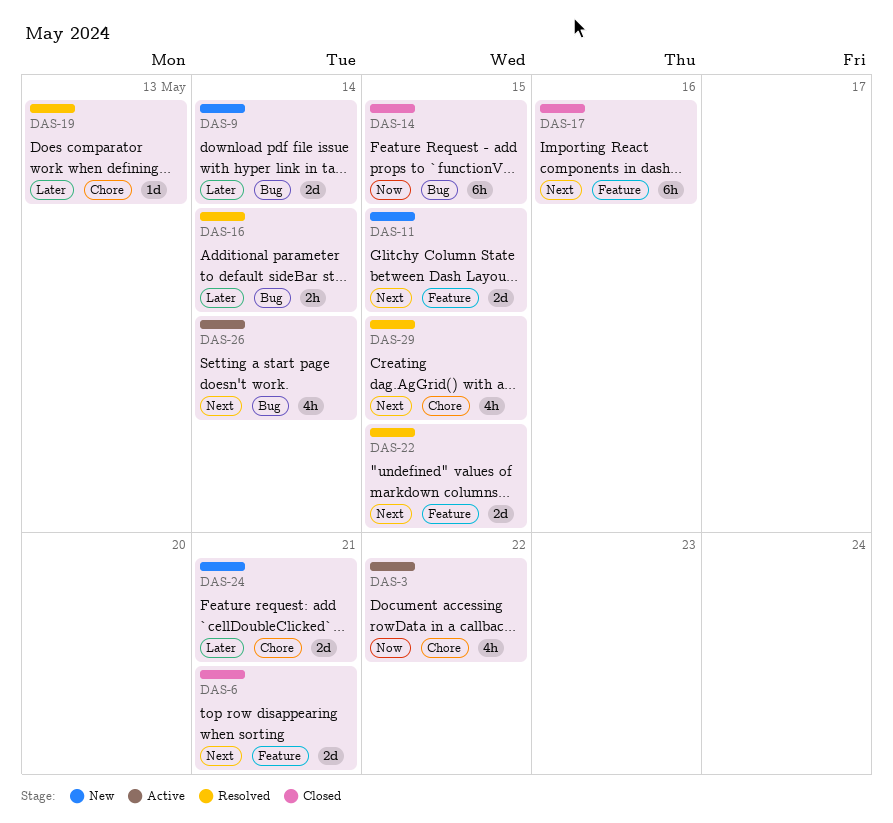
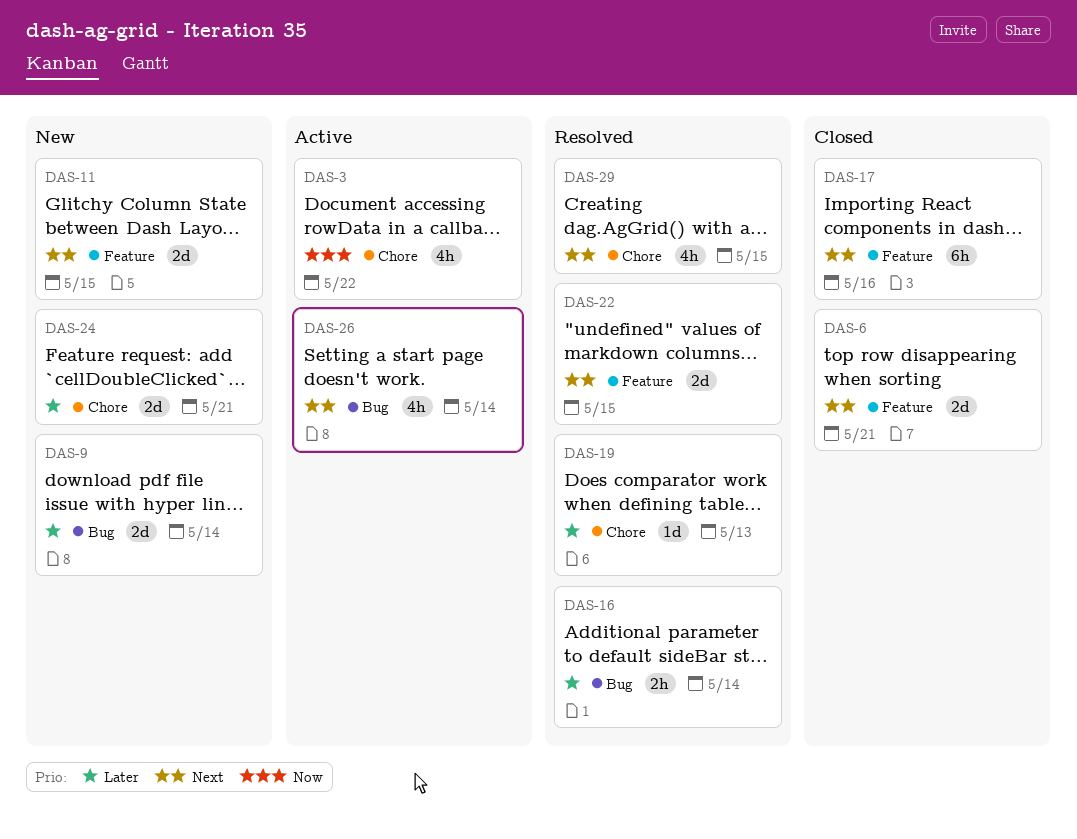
DAS-14: present -> none

